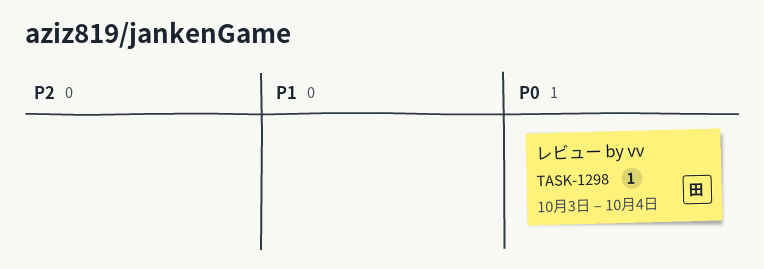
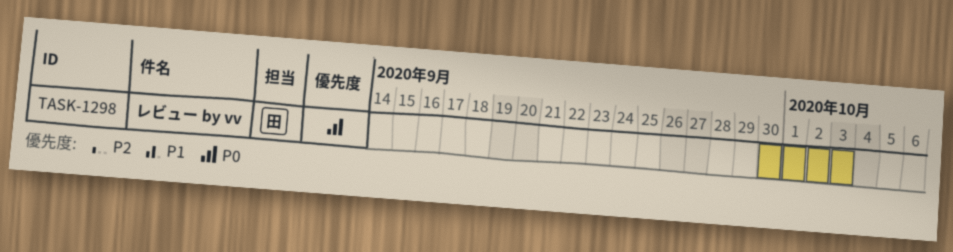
TASK-1298, start: Oct 3 -> Sep 30
TASK-1298, due: Oct 4 -> Oct 3

